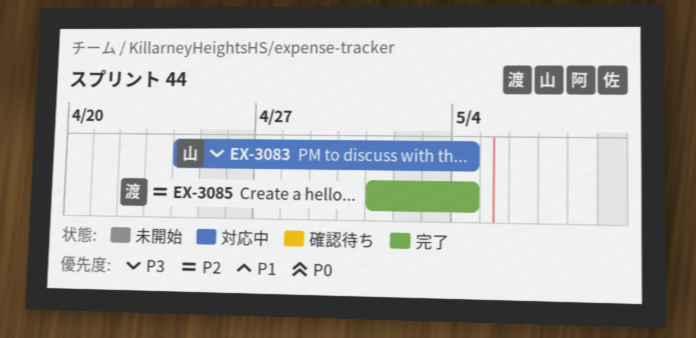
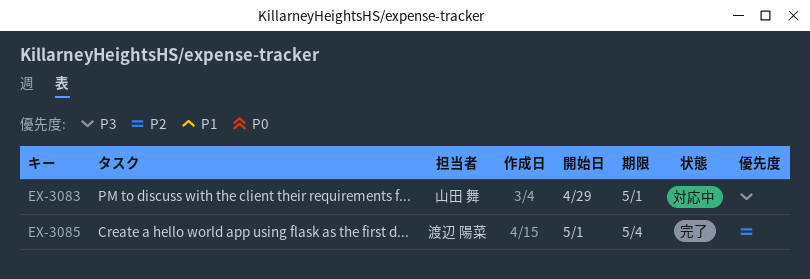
EX-3083, start: Apr 24 -> Apr 29
EX-3083, due: May 4 -> May 1

